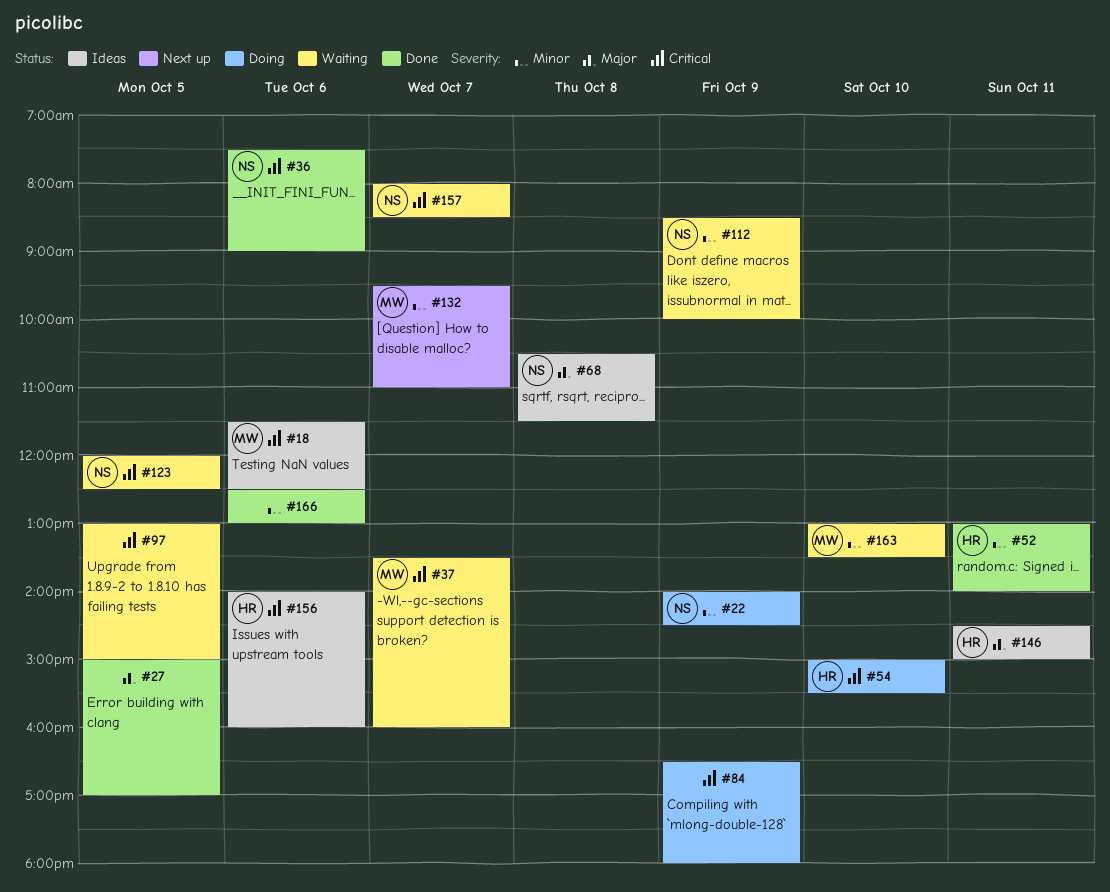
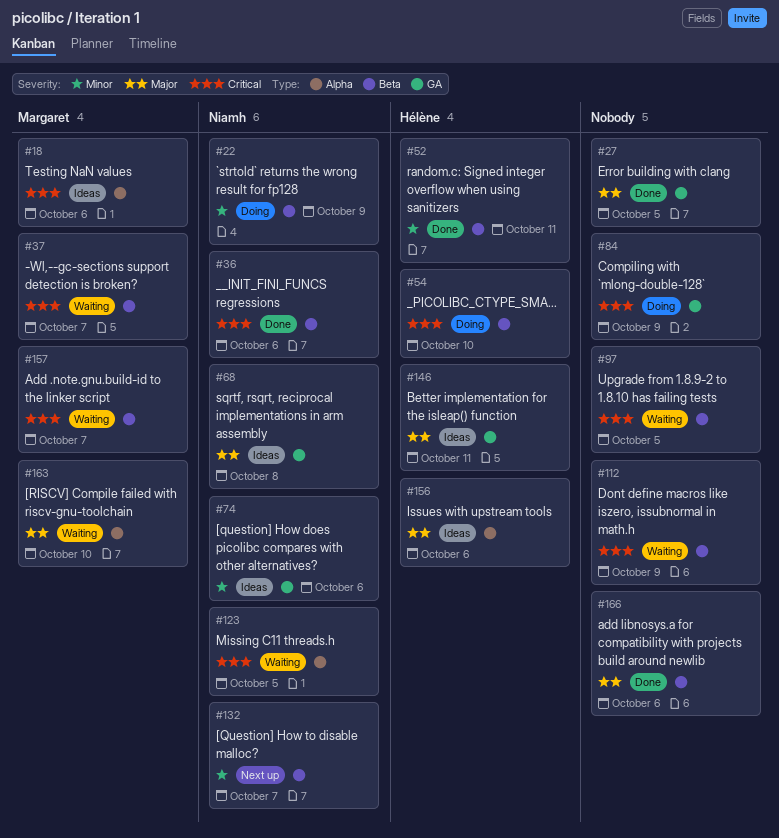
#74: none -> present
#112, owner: Niamh -> none
#112, priority: Minor -> Critical
#132, owner: Margaret -> Niamh
#156, priority: Critical -> Major
#157, owner: Niamh -> Margaret
#163, priority: Minor -> Major
#166, priority: Minor -> Major

